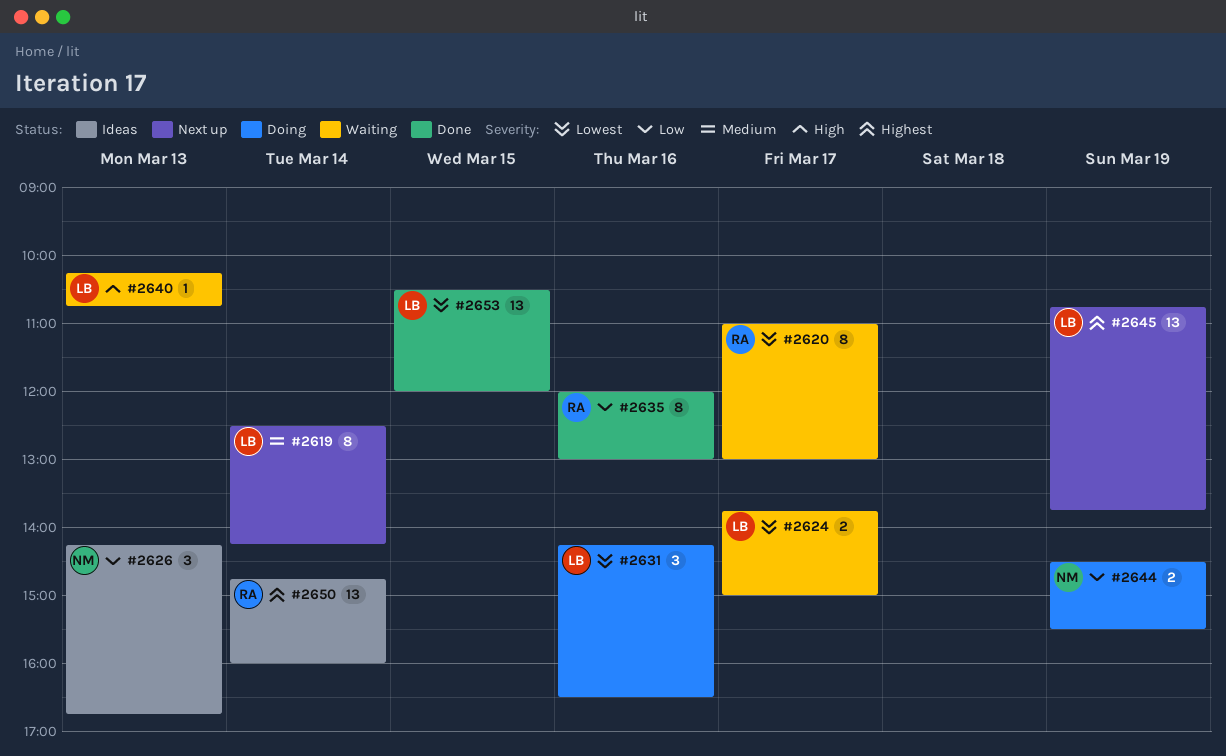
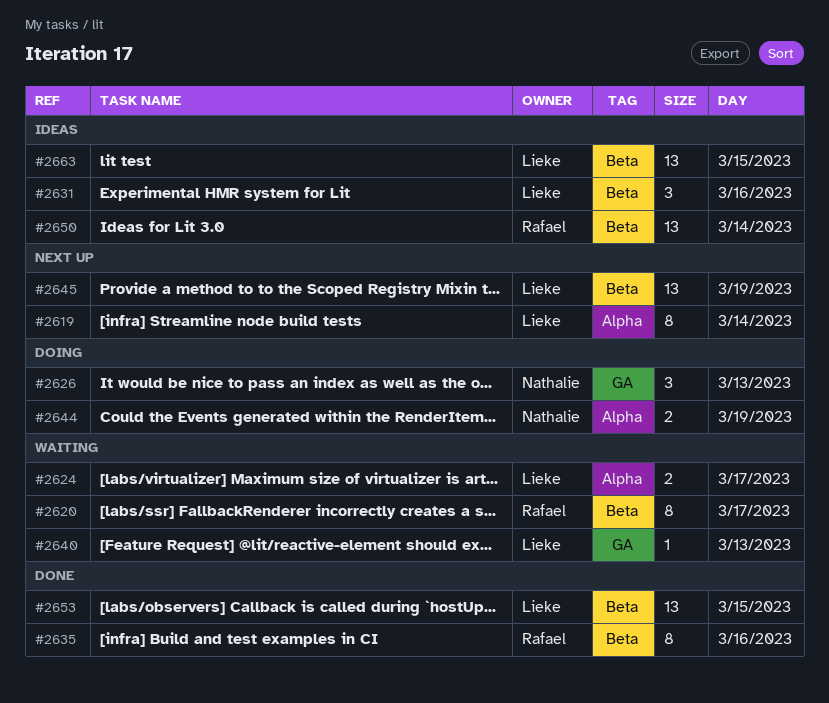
#2626, status: Ideas -> Doing
#2631, status: Doing -> Ideas
#2663: none -> present

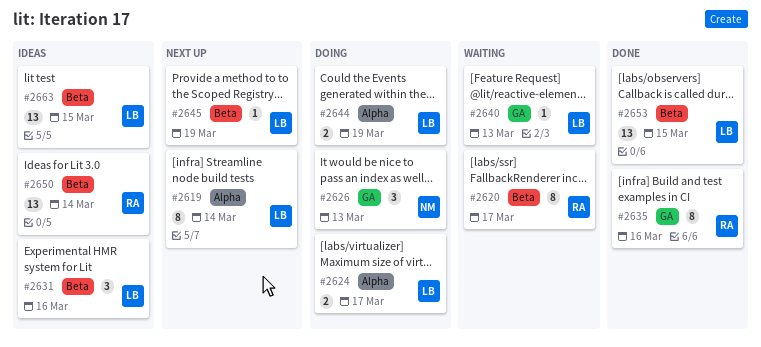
#2624, status: Waiting -> Doing
#2635, label: Beta -> GA
#2644, owner: Nathalie -> Lieke
#2645, estimate: 13 -> 1

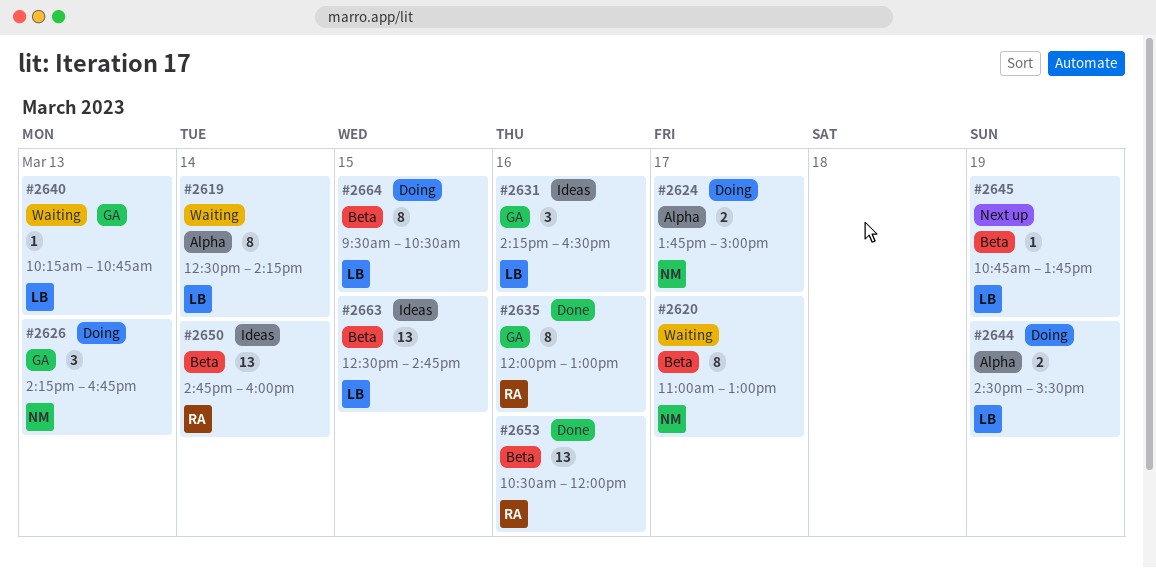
#2619, status: Next up -> Waiting
#2620, owner: RA -> NM
#2624, owner: LB -> NM
#2631, label: Beta -> GA
#2653, owner: LB -> RA
#2653, day: Mar 15 -> Mar 16
#2664: none -> present

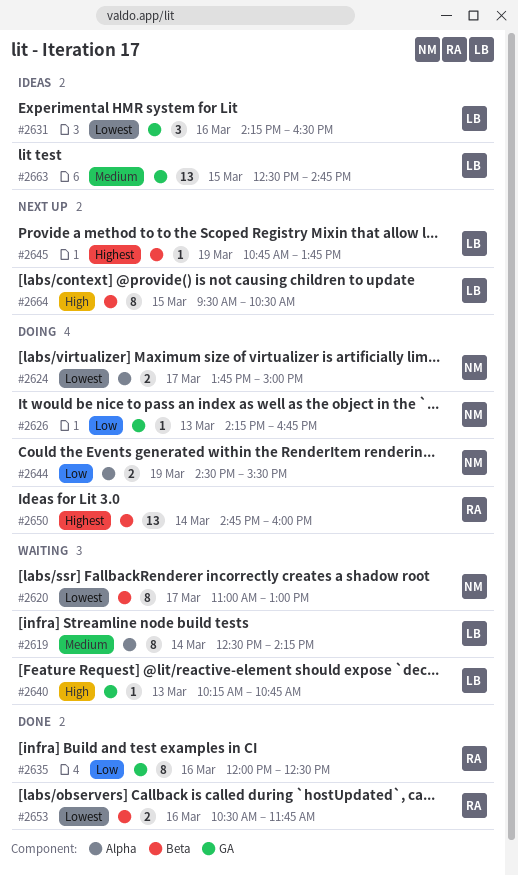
#2626, estimate: 3 -> 1
#2635, ends: 13:00 -> 12:30
#2644, owner: LB -> NM
#2650, status: Ideas -> Doing
#2653, estimate: 13 -> 2
#2653, ends: 12:00 -> 11:45
#2663, label: Beta -> GA
#2664, status: Doing -> Next up

